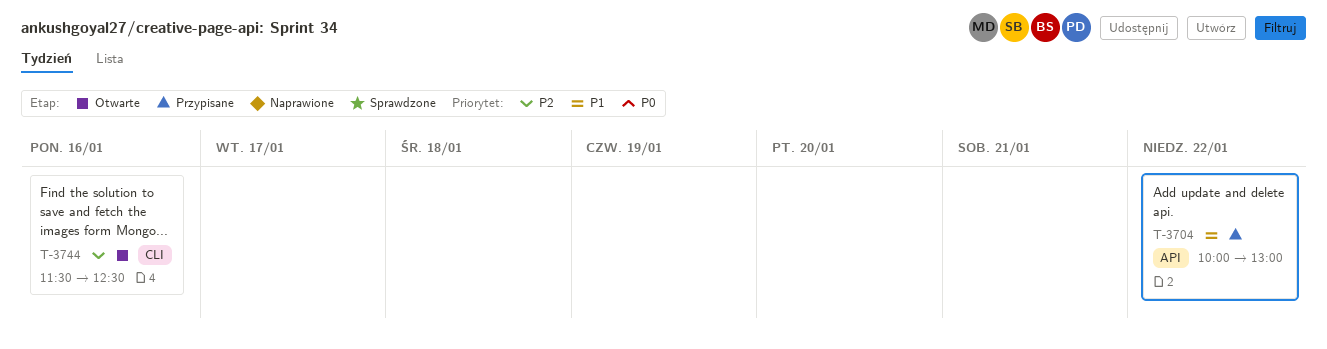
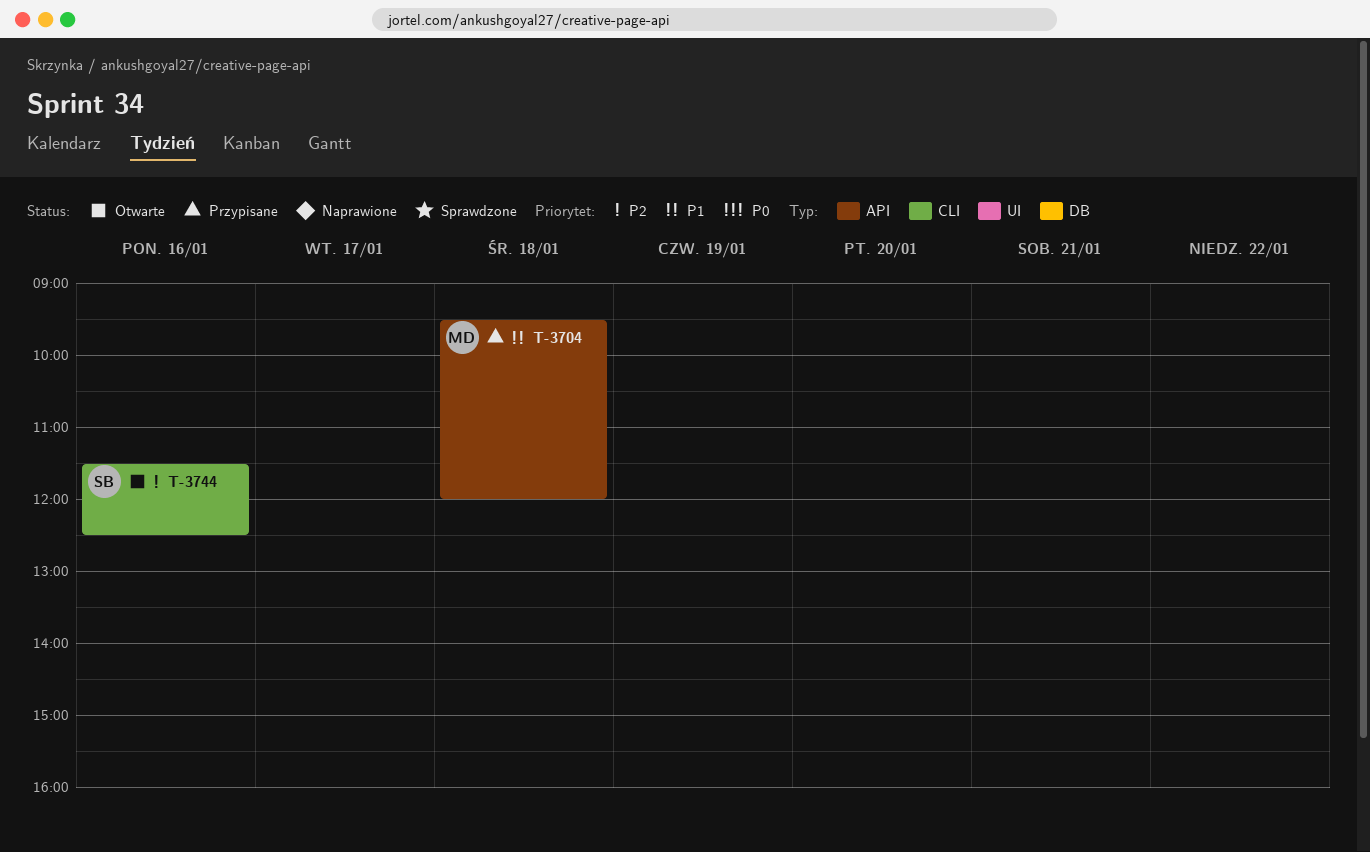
T-3704, day: Jan 22 -> Jan 18
T-3704, begins: 10:00 -> 09:30
T-3704, ends: 13:00 -> 12:00

